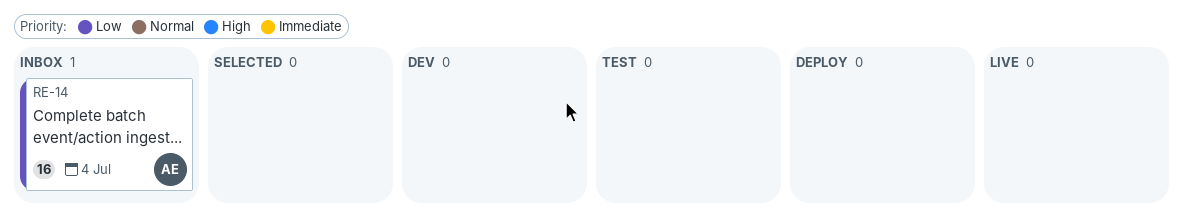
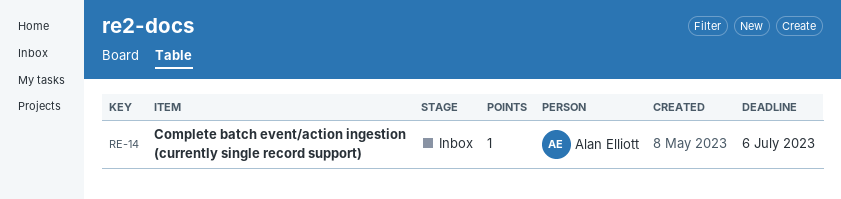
RE-14, estimate: 16 -> 1
RE-14, due: Jul 4 -> Jul 6

